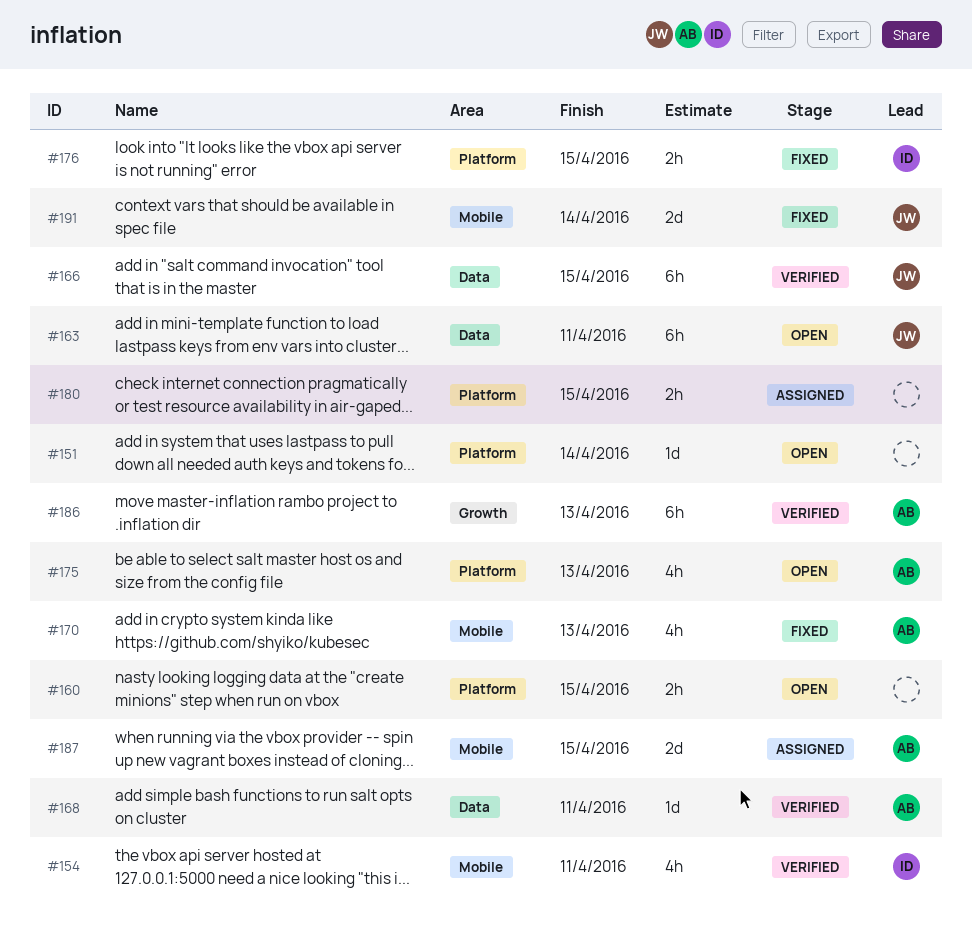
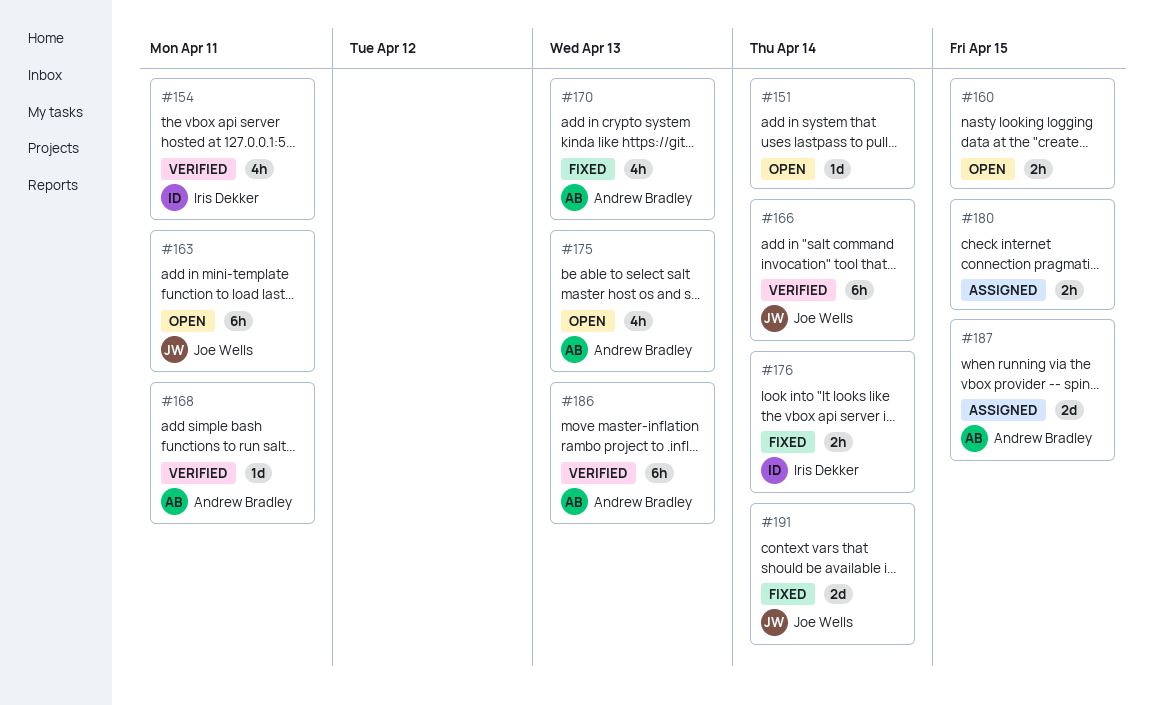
#166, due: Apr 15 -> Apr 14
#176, due: Apr 15 -> Apr 14

